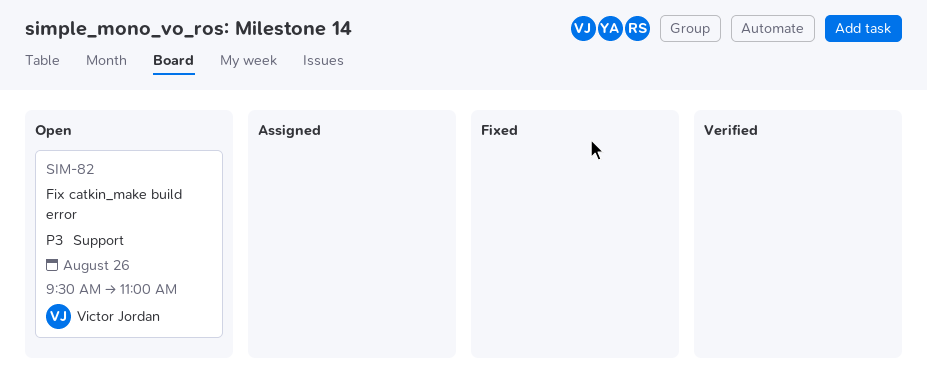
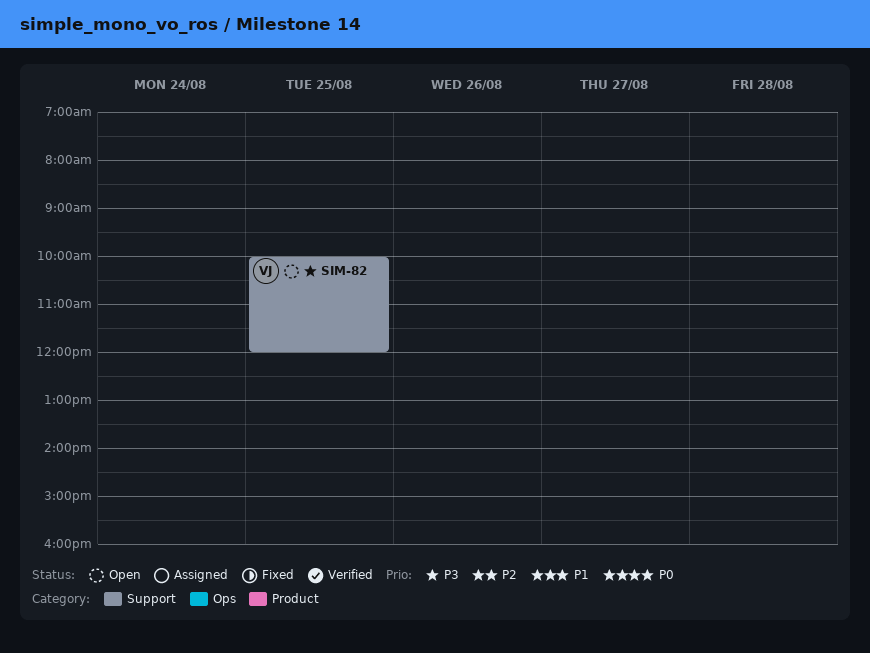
SIM-82, day: Aug 26 -> Aug 25
SIM-82, begins: 09:30 -> 10:00
SIM-82, ends: 11:00 -> 12:00

